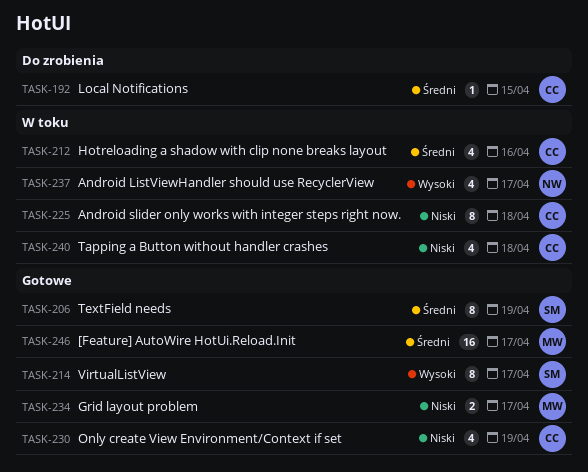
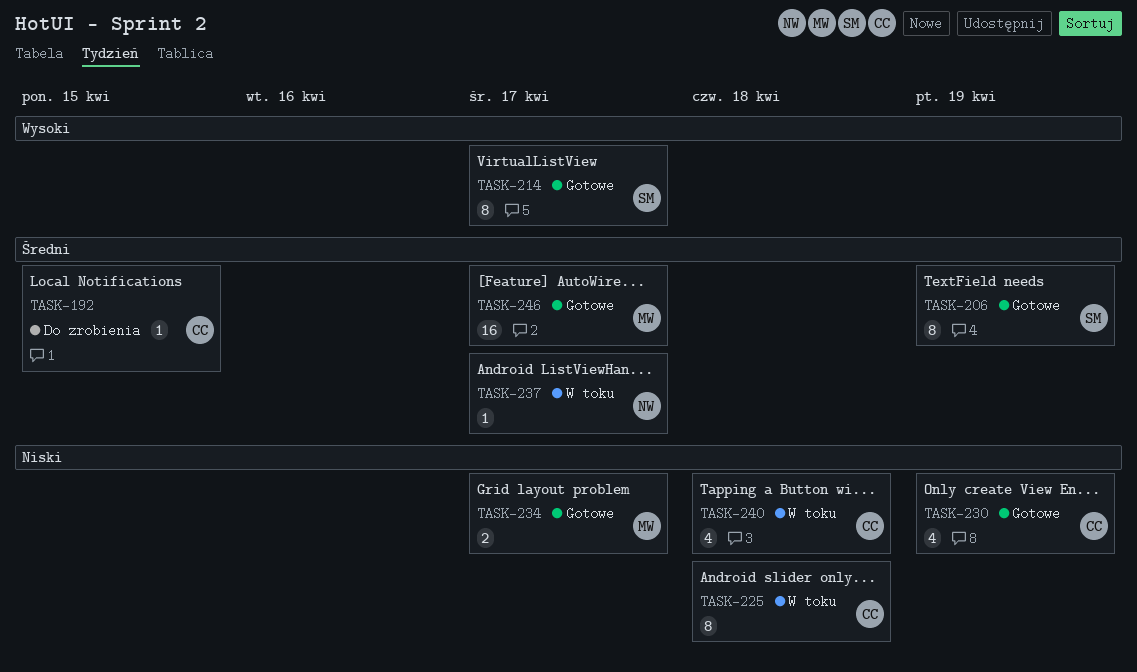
TASK-212: present -> none
TASK-237, priority: Wysoki -> Średni
TASK-237, estimate: 4 -> 1

